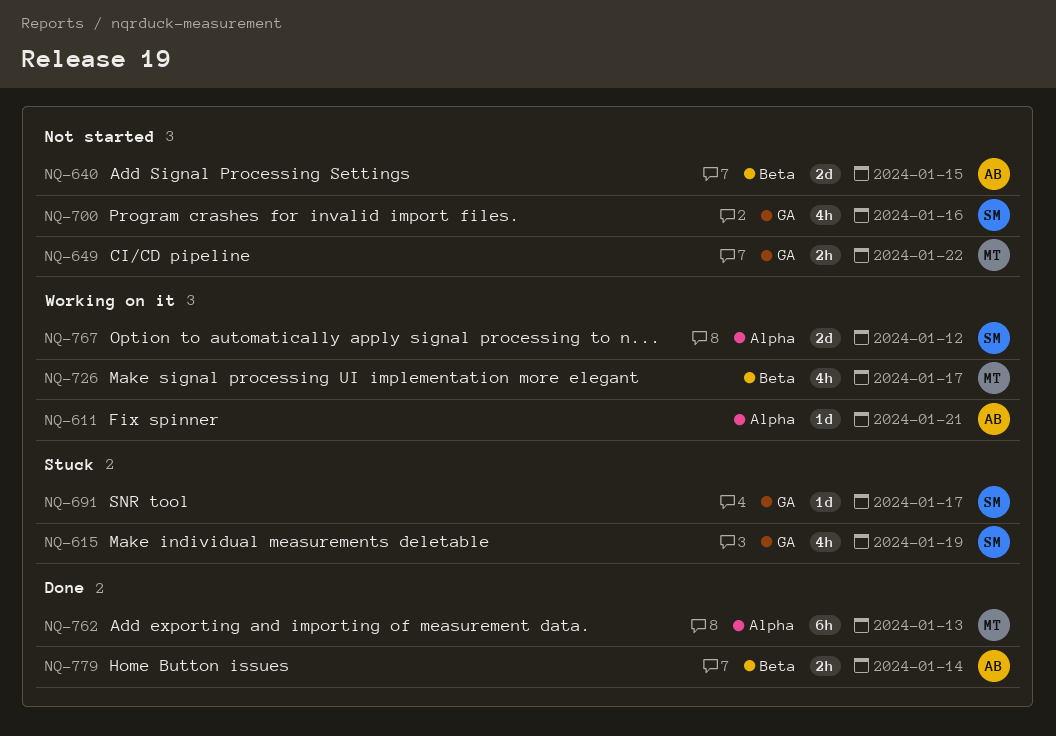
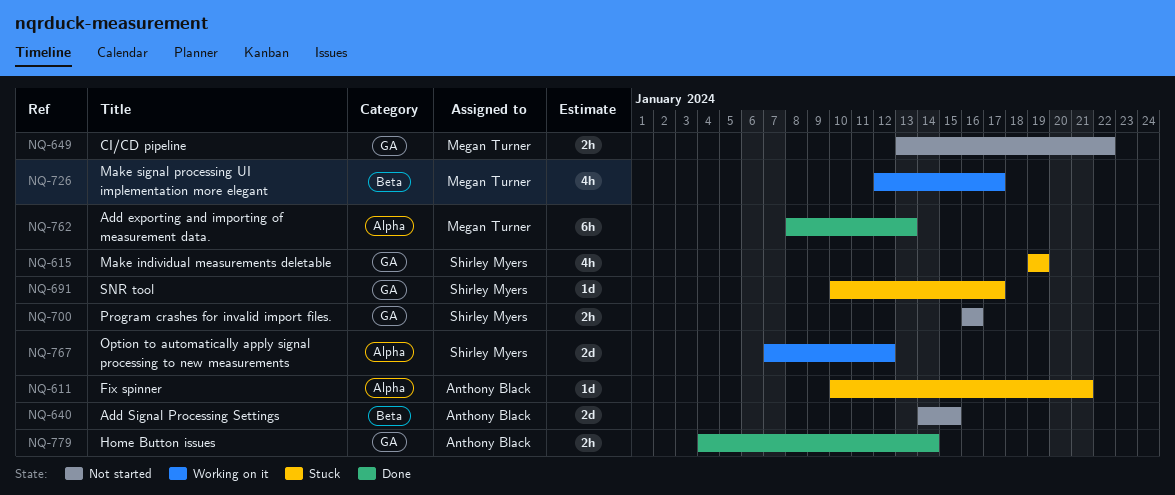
NQ-611, status: Working on it -> Stuck
NQ-700, estimate: 4h -> 2h
NQ-779, label: Beta -> GA

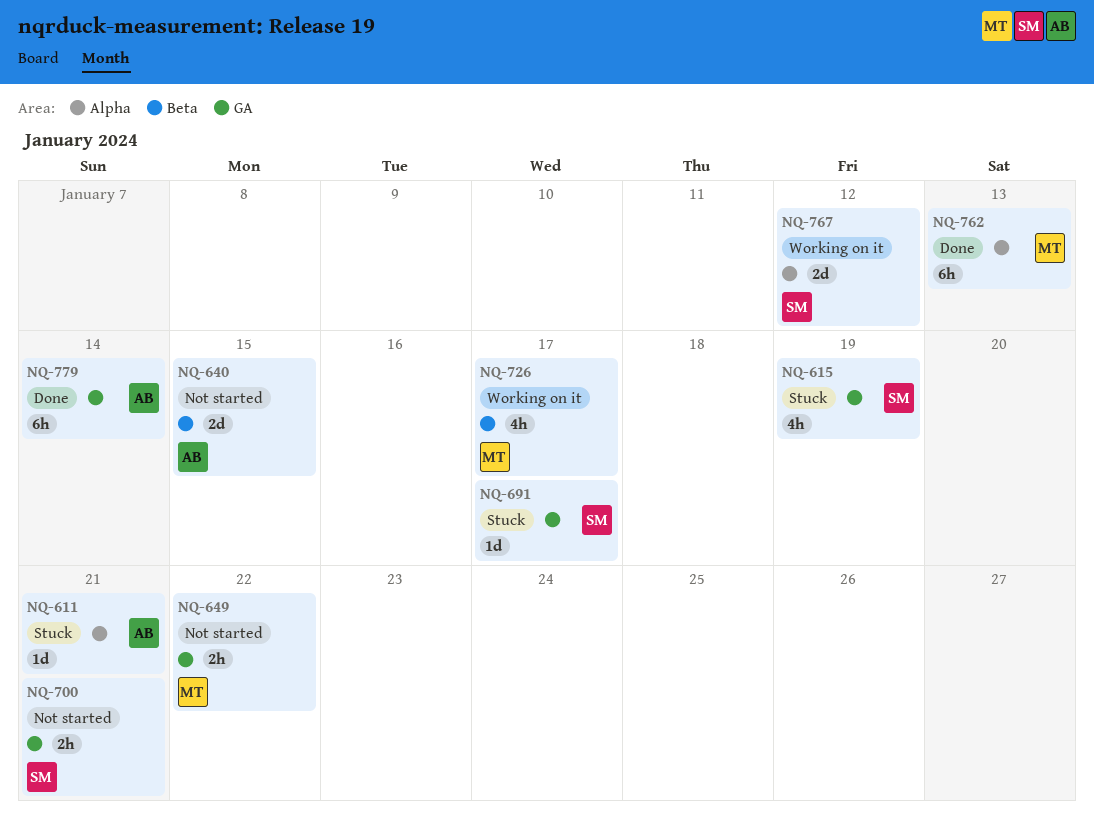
NQ-700, due: Jan 16 -> Jan 21
NQ-779, estimate: 2h -> 6h

